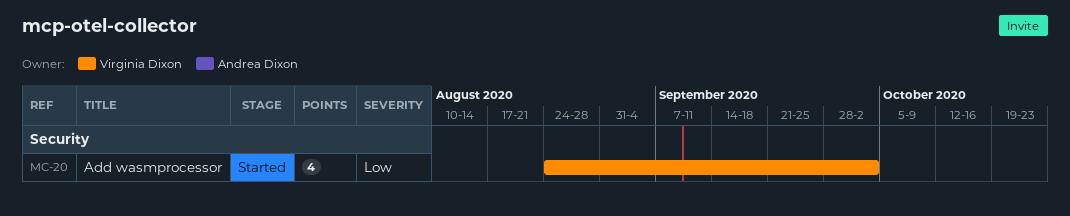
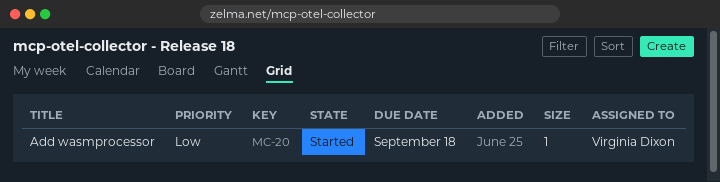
MC-20, estimate: 4 -> 1
MC-20, due: Oct 2 -> Sep 18

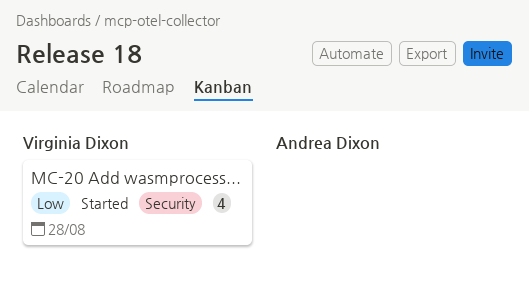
MC-20, estimate: 1 -> 4
MC-20, due: Sep 18 -> Aug 28

